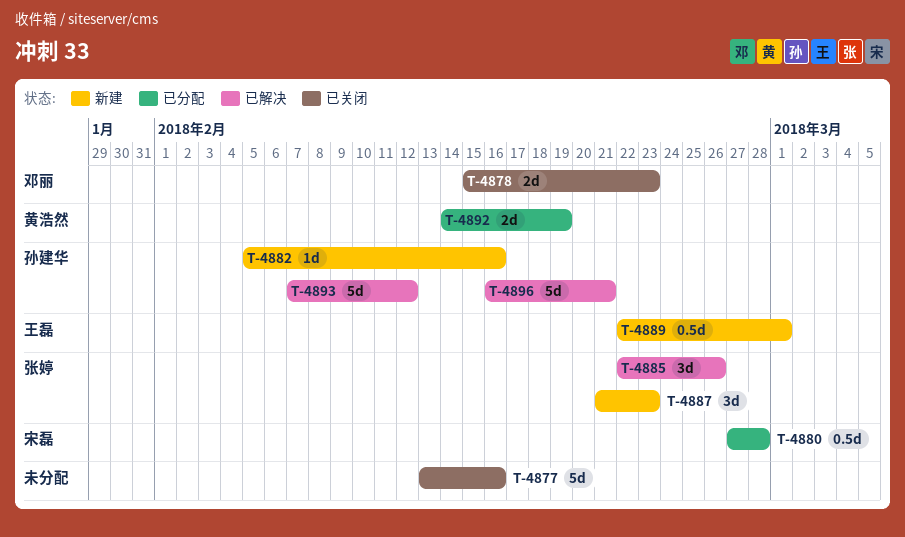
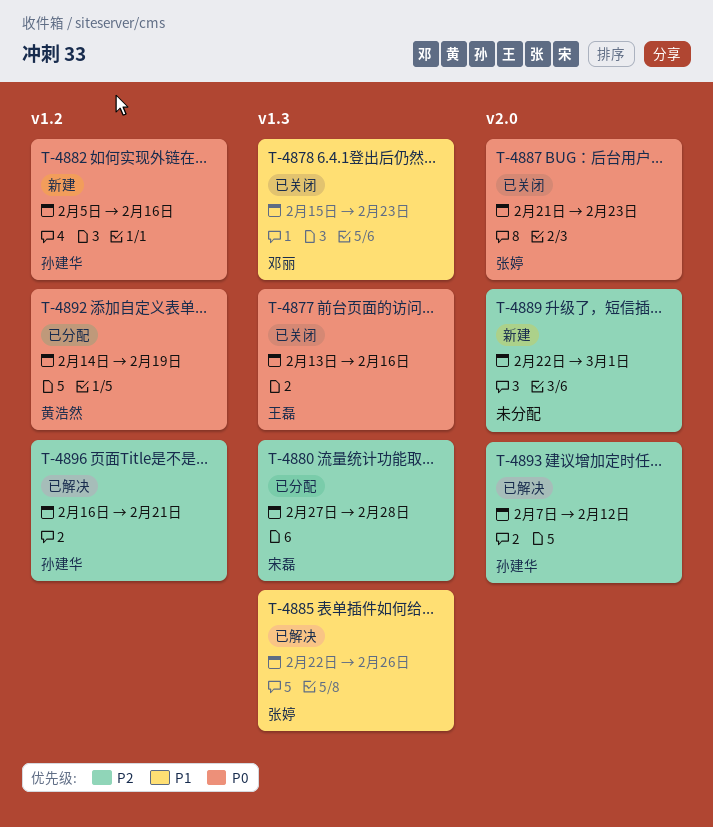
T-4877, owner: none -> 王磊
T-4887, status: 新建 -> 已关闭
T-4889, owner: 王磊 -> none

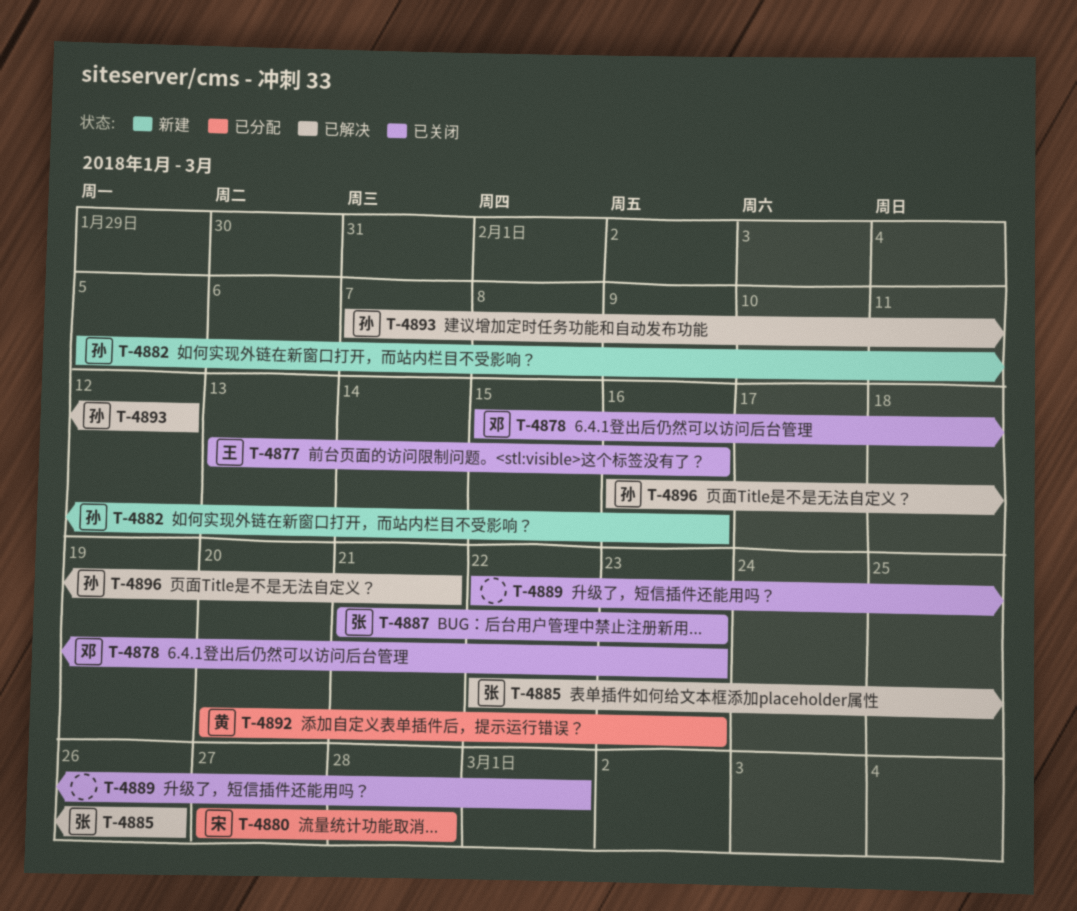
T-4889, status: 新建 -> 已关闭
T-4892, start: Feb 14 -> Feb 20
T-4892, due: Feb 19 -> Feb 23

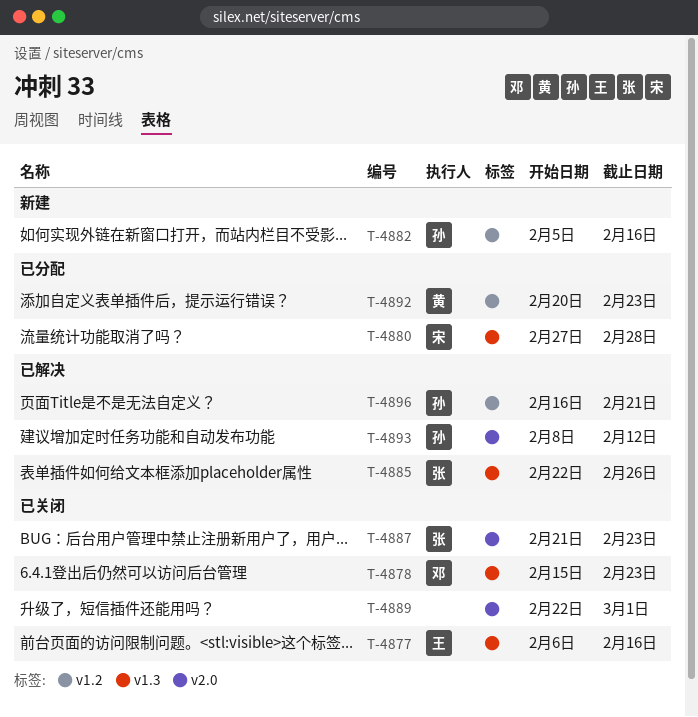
T-4877, start: Feb 13 -> Feb 6
T-4893, start: Feb 7 -> Feb 8

